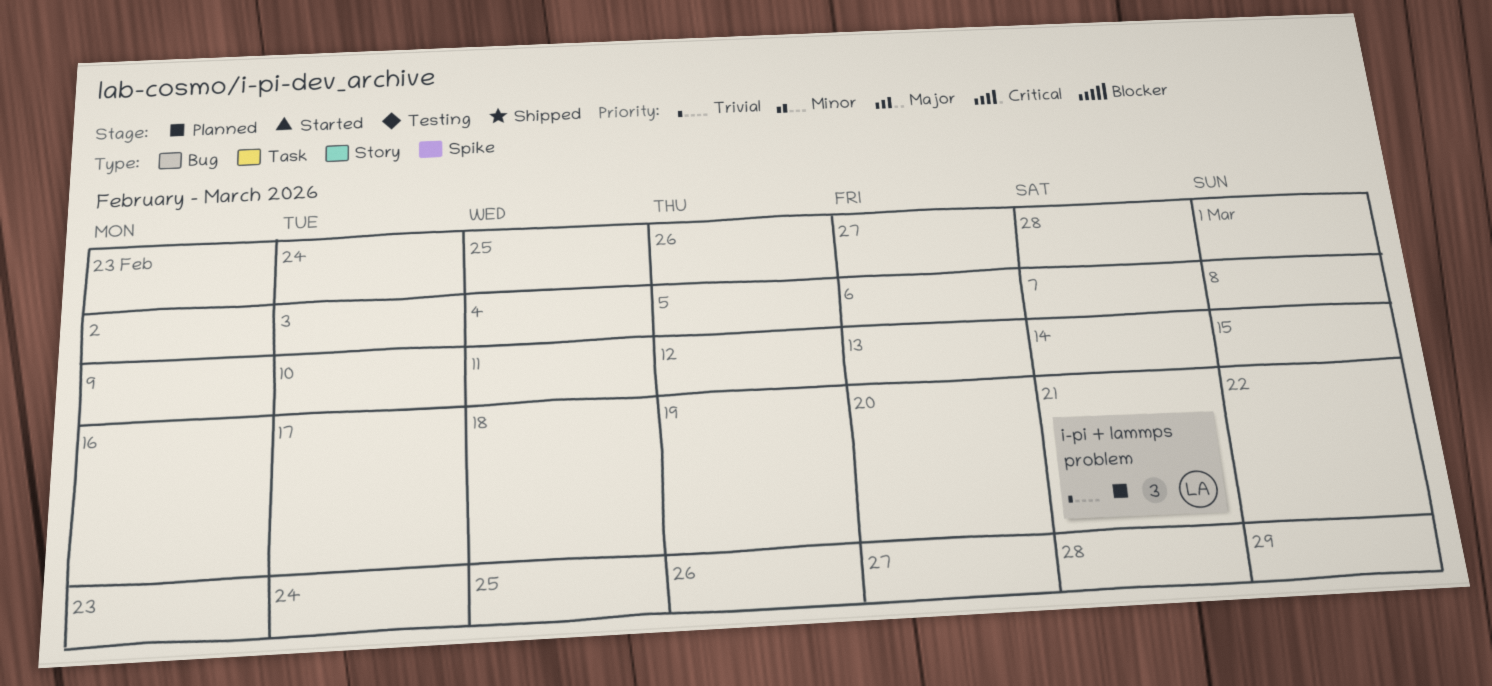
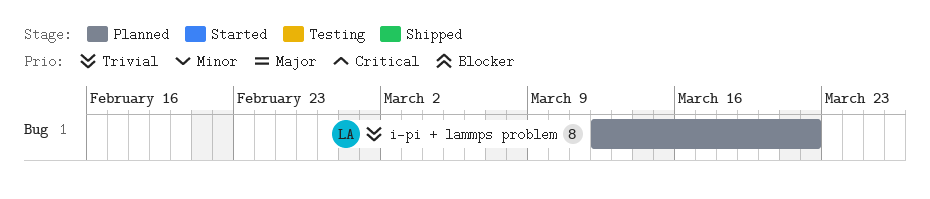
i-pi + lammps problem, estimate: 3 -> 8
i-pi + lammps problem, due: Mar 21 -> Mar 22

